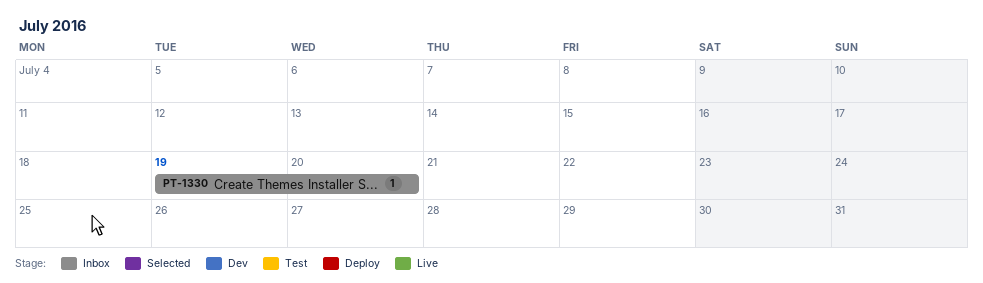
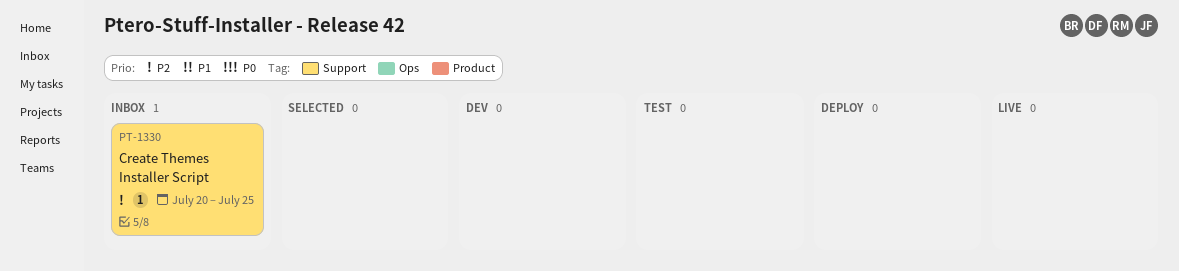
PT-1330, start: Jul 19 -> Jul 20
PT-1330, due: Jul 20 -> Jul 25

